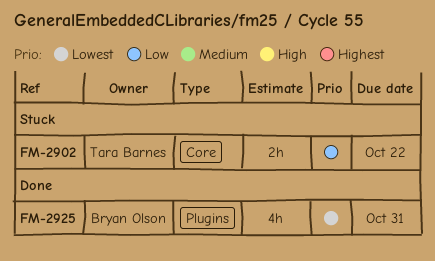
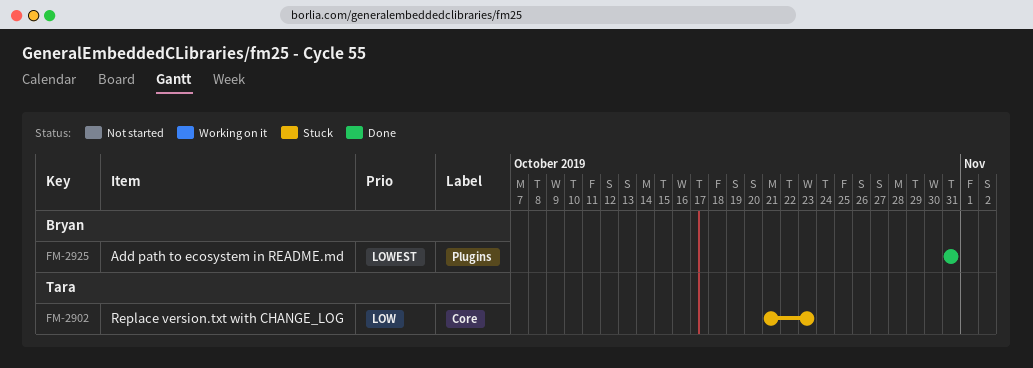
FM-2902, due: Oct 22 -> Oct 23

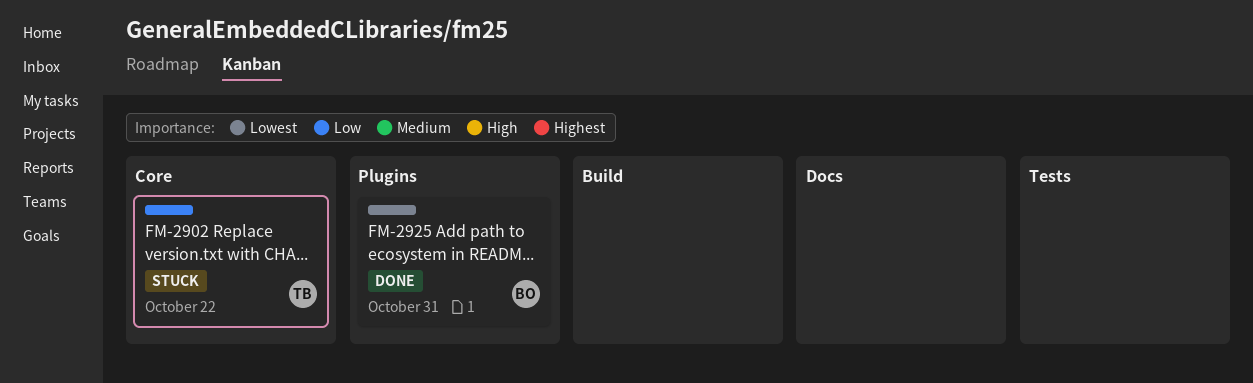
FM-2902, due: Oct 23 -> Oct 22

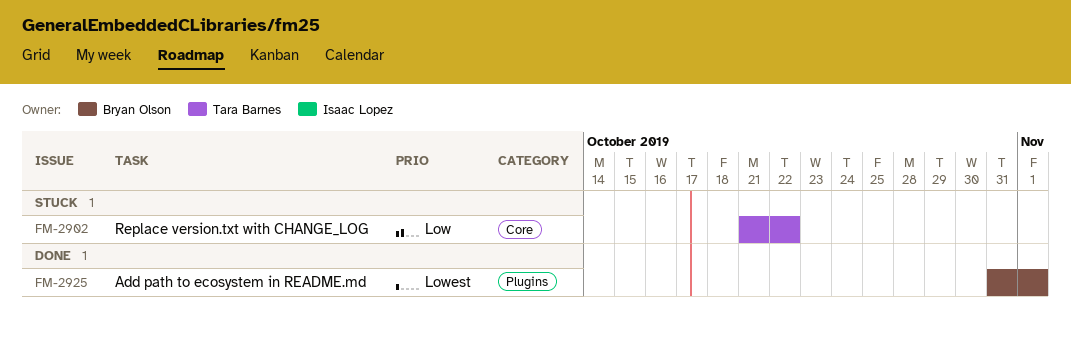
FM-2925, due: Oct 31 -> Nov 1

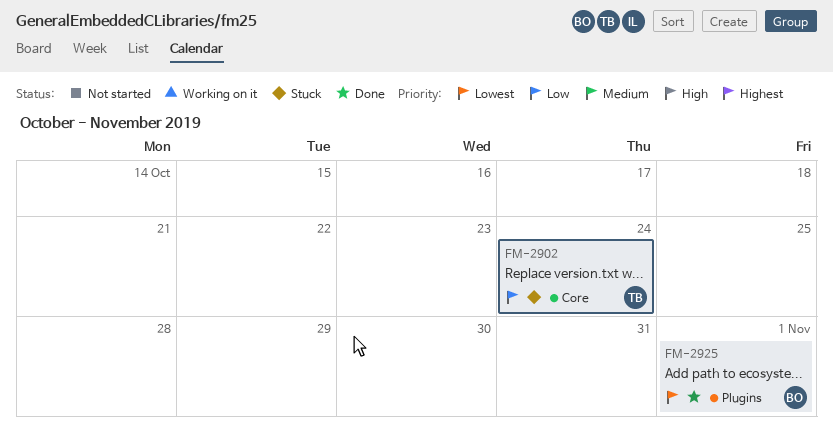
FM-2902, due: Oct 22 -> Oct 24

